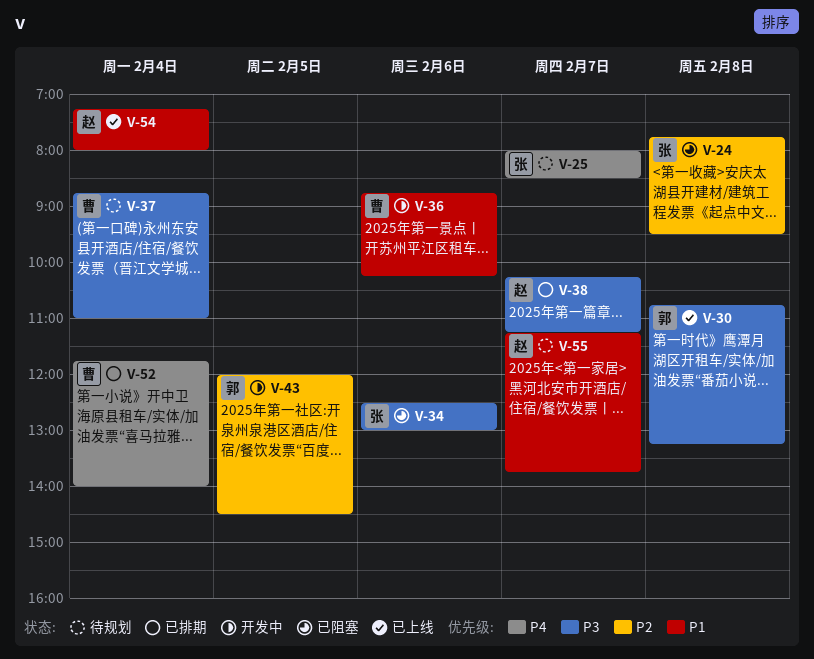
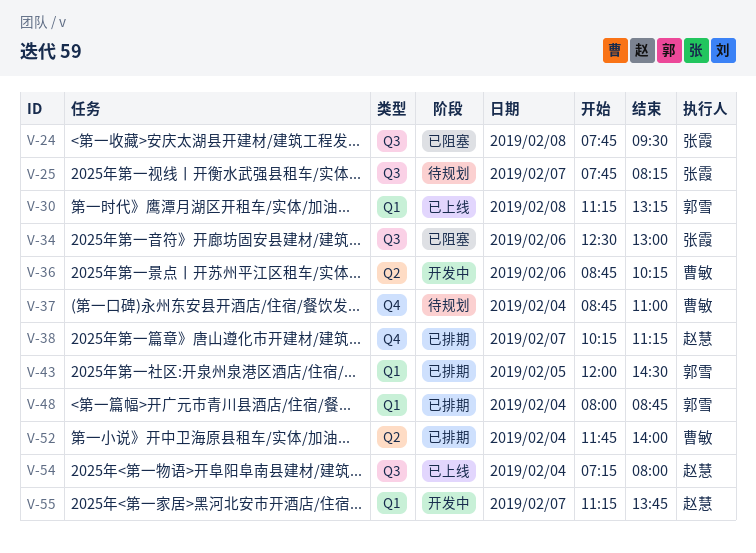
V-25, begins: 08:00 -> 07:45
V-25, ends: 08:30 -> 08:15
V-30, begins: 10:45 -> 11:15
V-43, status: 开发中 -> 已排期
V-48: none -> present
V-55, status: 待规划 -> 开发中

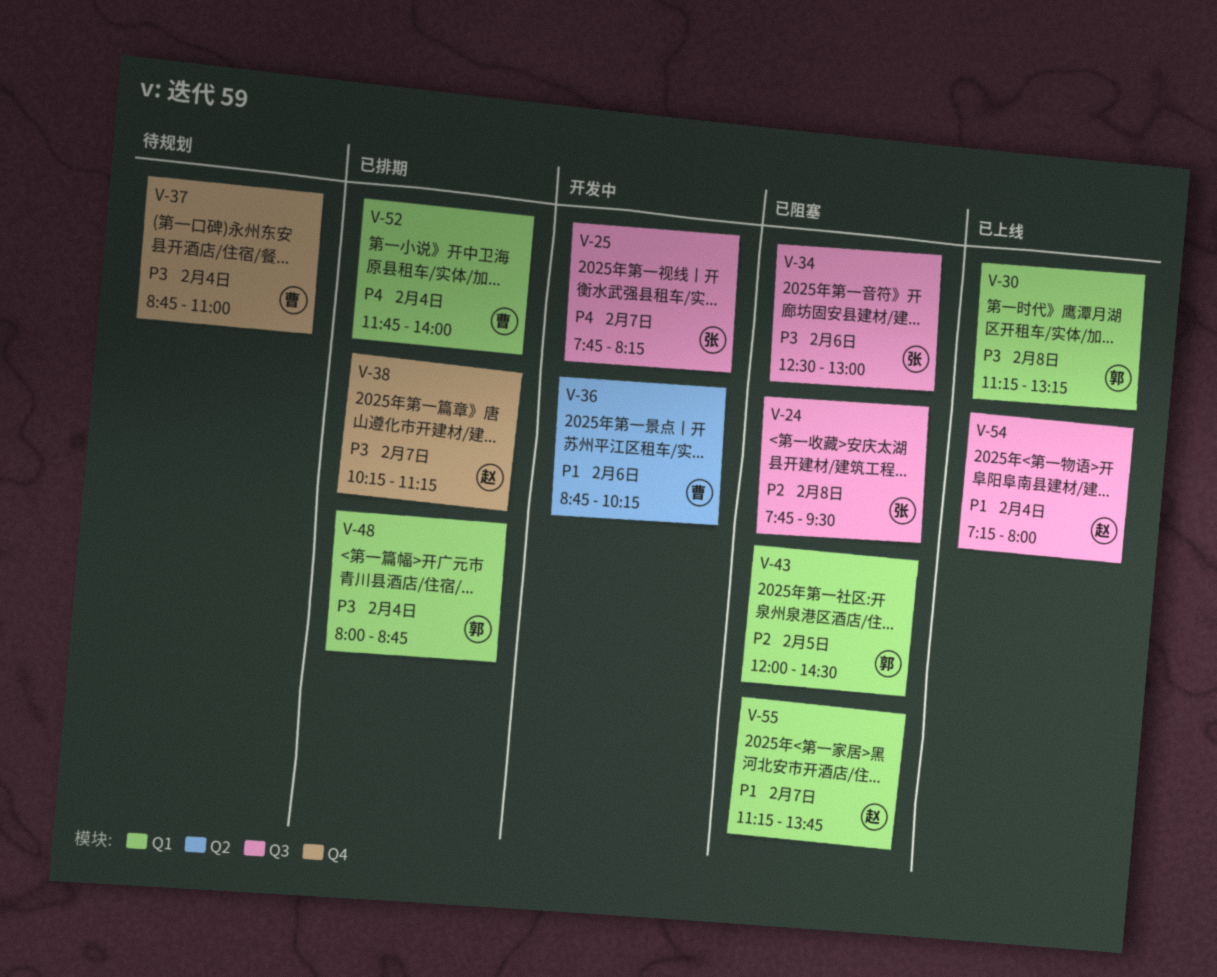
V-25, status: 待规划 -> 开发中
V-43, status: 已排期 -> 已阻塞
V-52, label: Q2 -> Q1
V-55, status: 开发中 -> 已阻塞

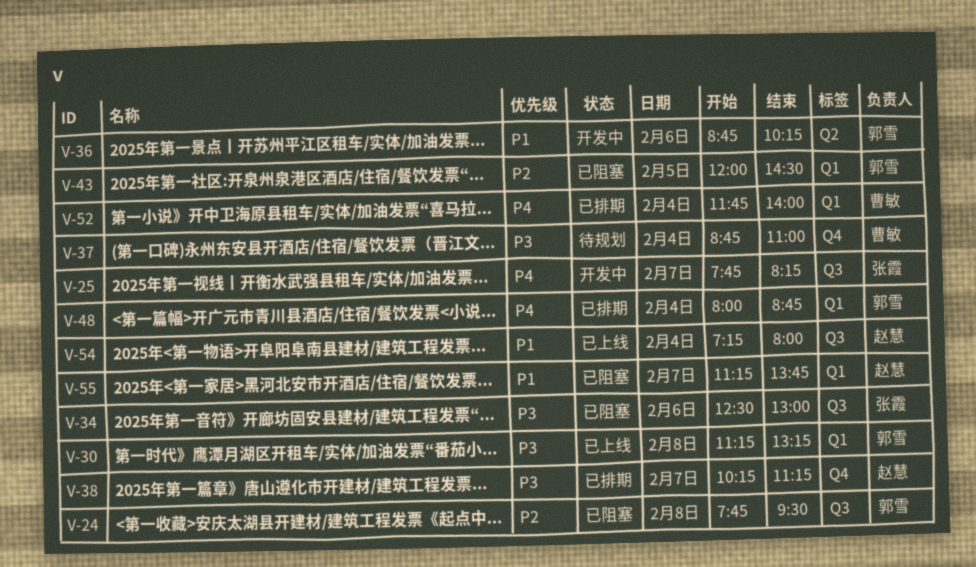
V-24, owner: 张霞 -> 郭雪
V-36, owner: 曹敏 -> 郭雪
V-48, priority: P3 -> P4

